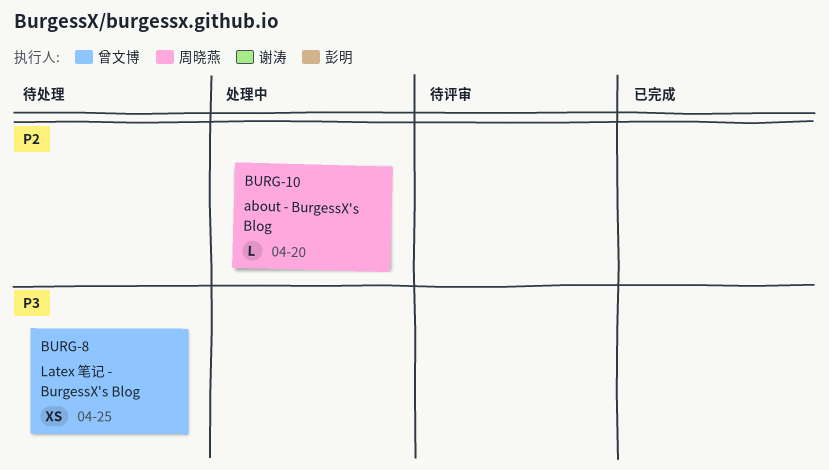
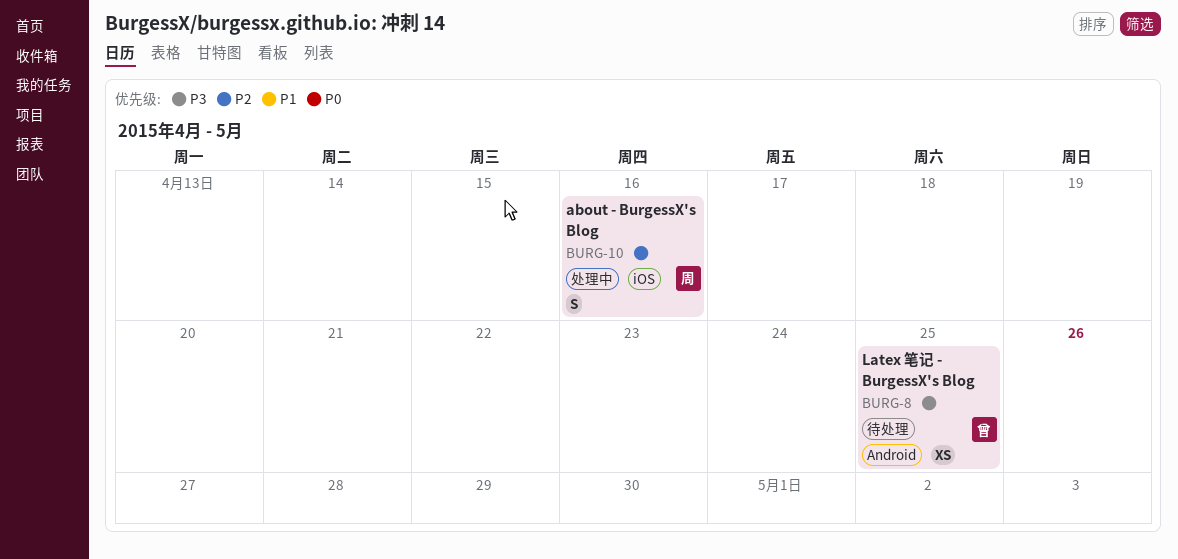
BURG-10, estimate: L -> S
BURG-10, due: Apr 20 -> Apr 16

